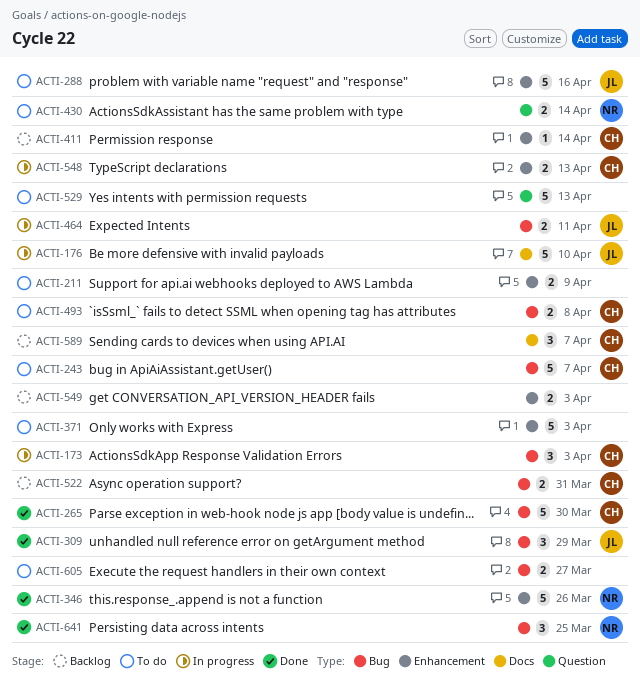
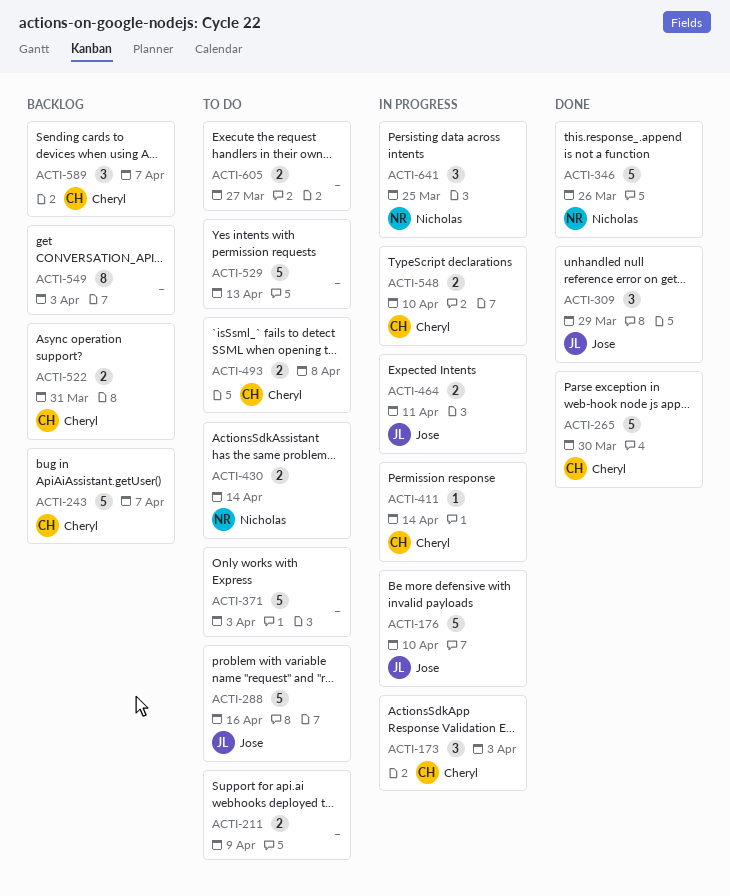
ACTI-243, status: To do -> Backlog
ACTI-411, status: Backlog -> In progress
ACTI-548, due: Apr 13 -> Apr 10
ACTI-549, estimate: 2 -> 8
ACTI-641, status: Done -> In progress

